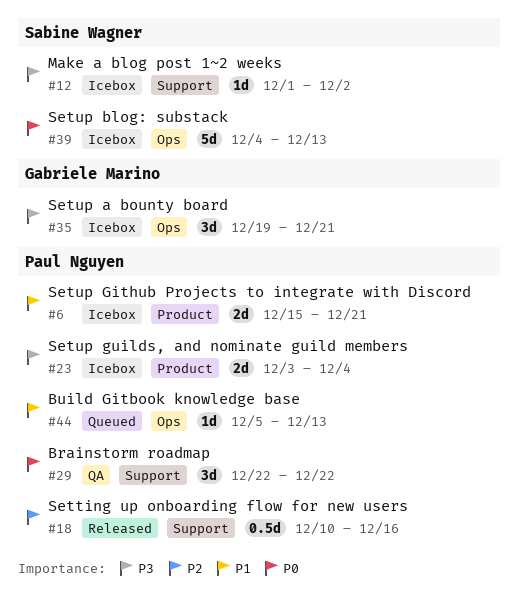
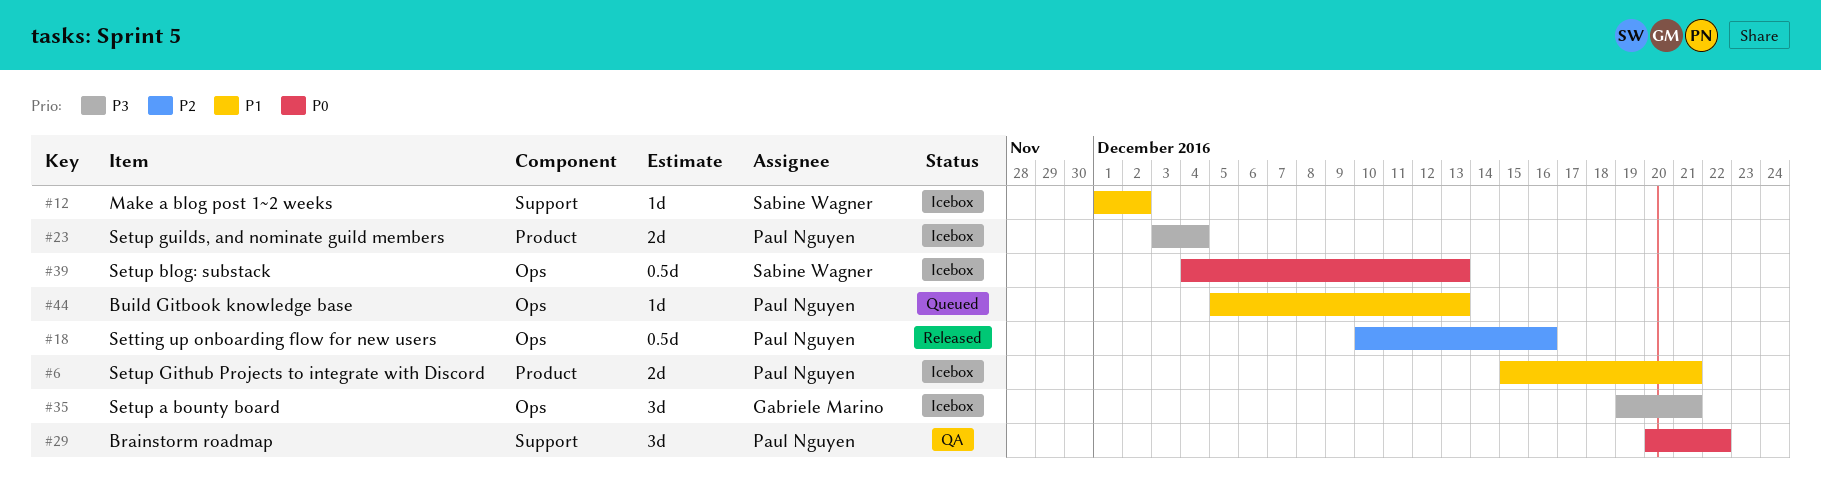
#12, priority: P3 -> P1
#18, label: Support -> Ops
#29, start: Dec 22 -> Dec 20
#39, estimate: 5d -> 0.5d

